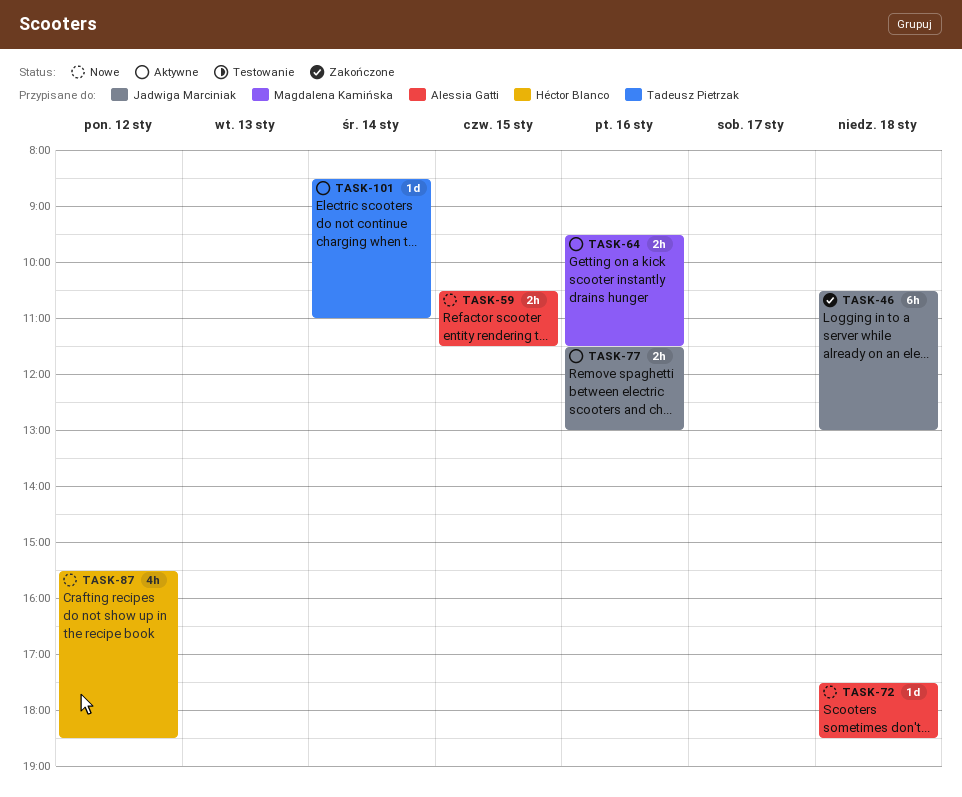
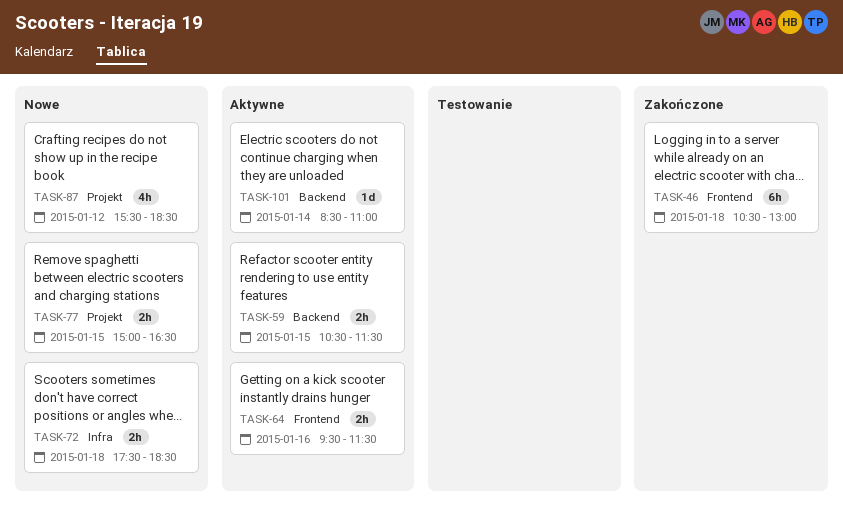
TASK-59, status: Nowe -> Aktywne
TASK-72, estimate: 1d -> 2h
TASK-77, status: Aktywne -> Nowe
TASK-77, day: Jan 16 -> Jan 15
TASK-77, begins: 11:30 -> 15:00
TASK-77, ends: 13:00 -> 16:30

